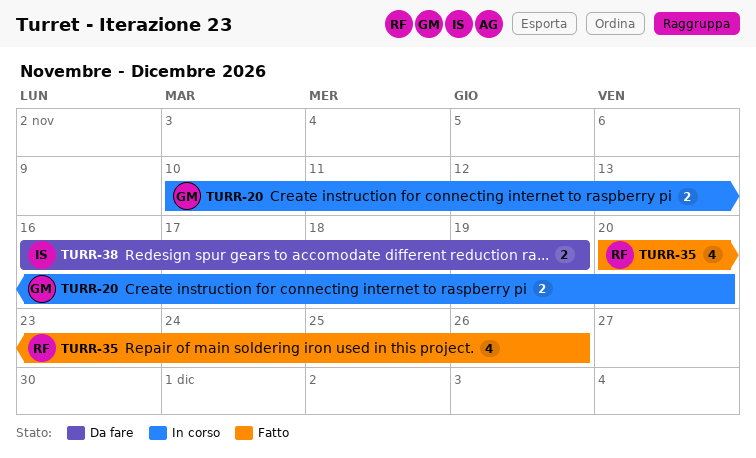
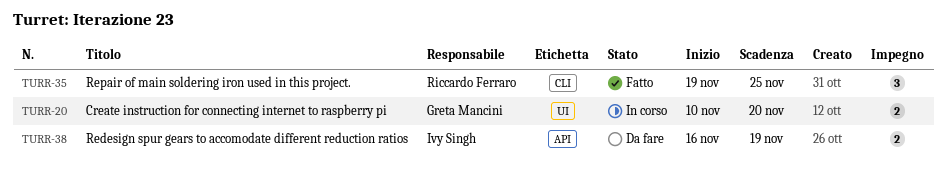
TURR-35, estimate: 4 -> 3
TURR-35, start: Nov 20 -> Nov 19
TURR-35, due: Nov 26 -> Nov 25

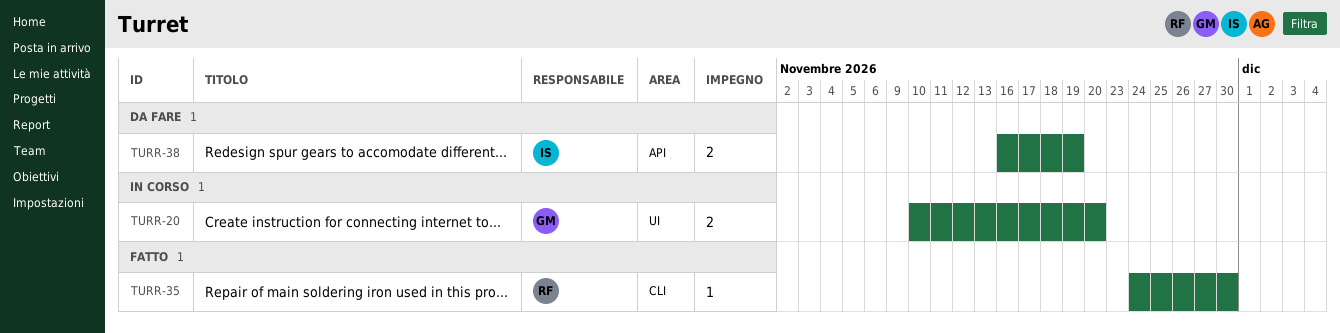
TURR-35, estimate: 3 -> 1
TURR-35, start: Nov 19 -> Nov 24
TURR-35, due: Nov 25 -> Nov 30

